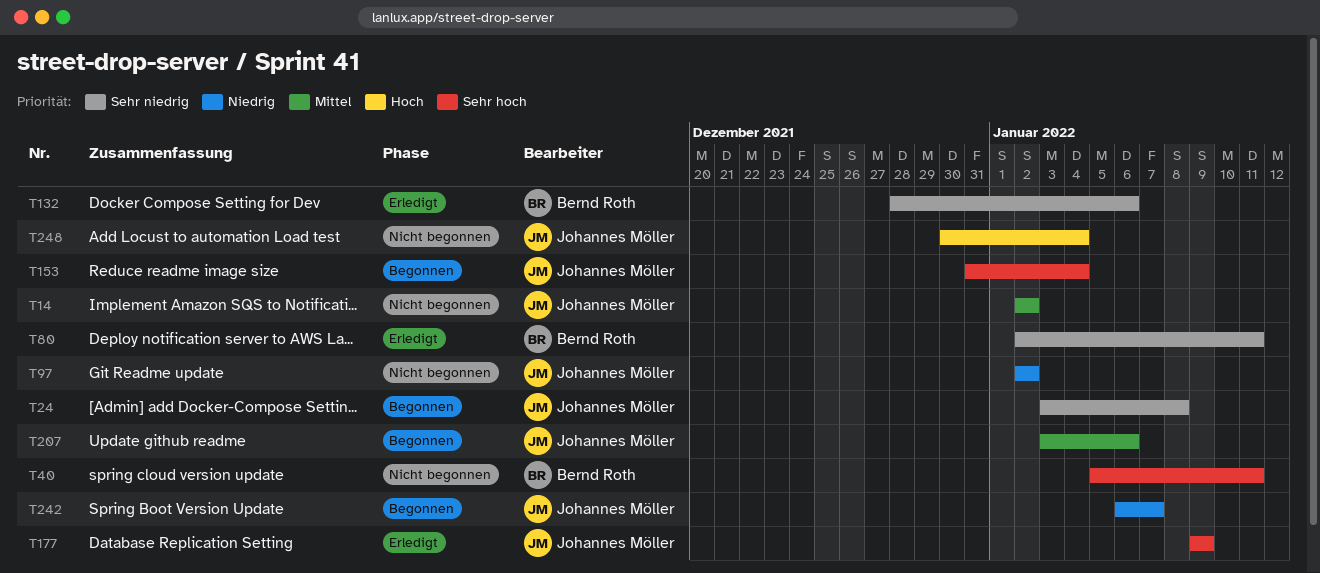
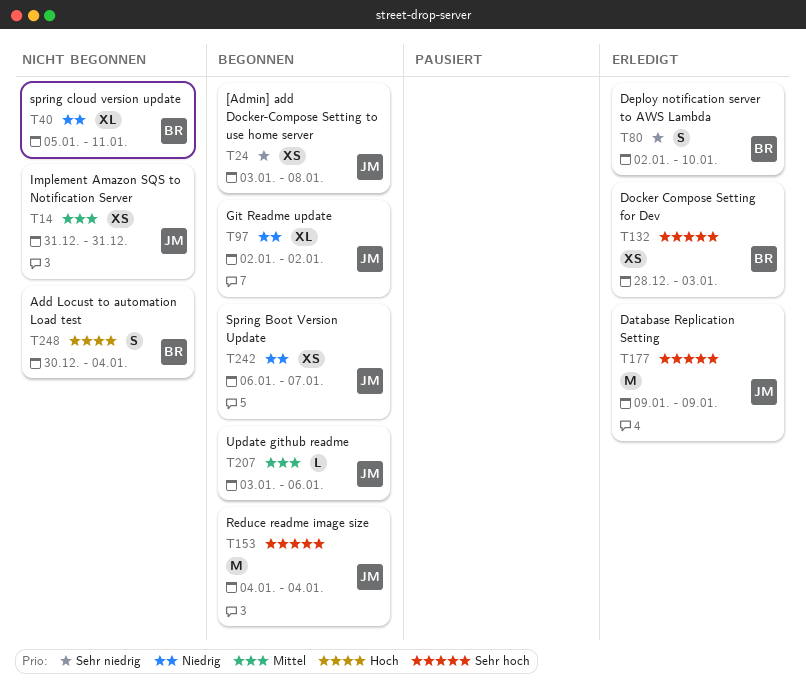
T14, start: Jan 2 -> Dec 31
T14, due: Jan 2 -> Dec 31
T40, priority: Sehr hoch -> Niedrig
T80, due: Jan 11 -> Jan 10
T97, status: Nicht begonnen -> Begonnen
T132, priority: Sehr niedrig -> Sehr hoch
T132, due: Jan 6 -> Jan 3
T153, start: Dec 31 -> Jan 4
T248, owner: Johannes Möller -> Bernd Roth

